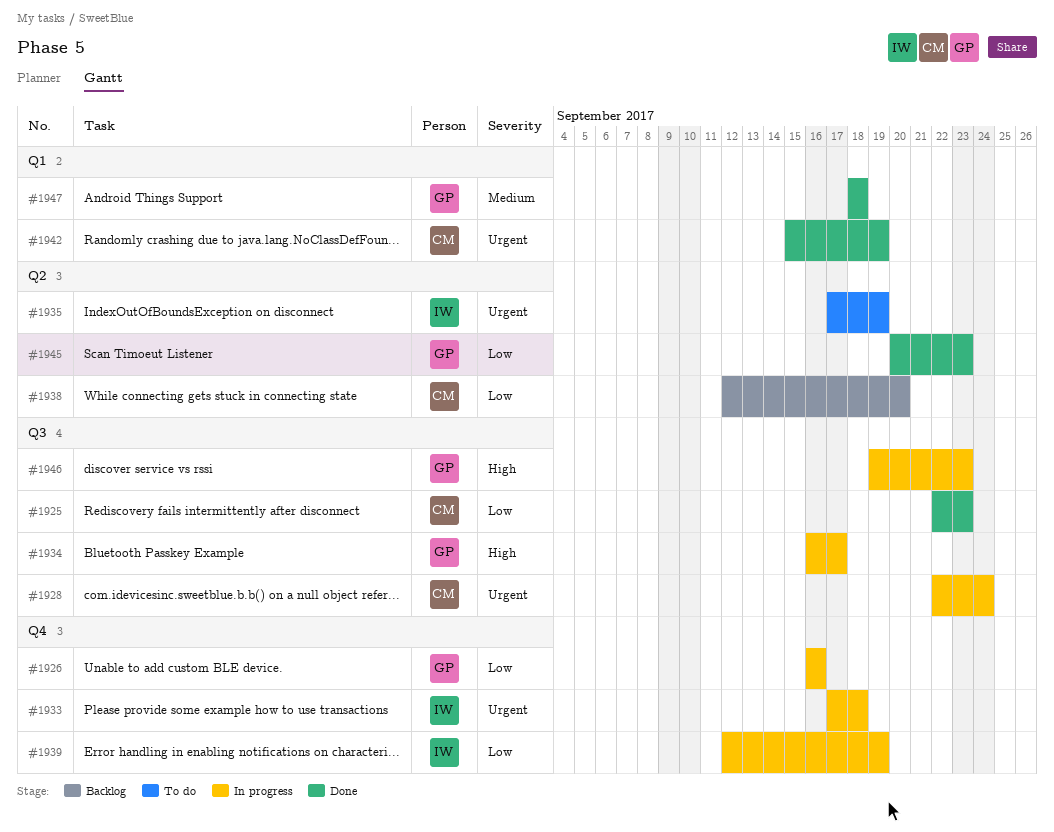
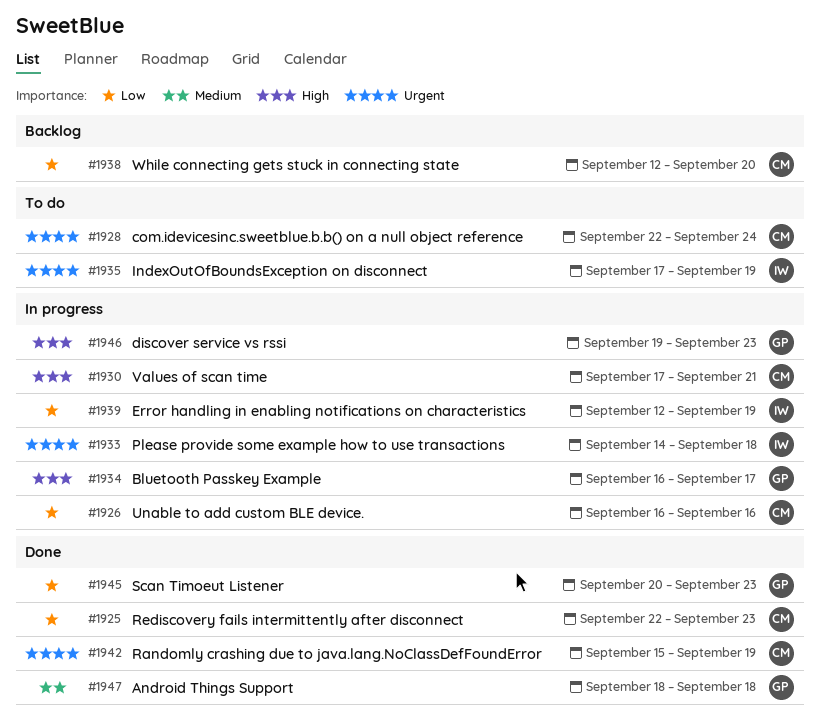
#1926, owner: GP -> CM
#1928, status: In progress -> To do
#1930: none -> present
#1933, start: Sep 17 -> Sep 14

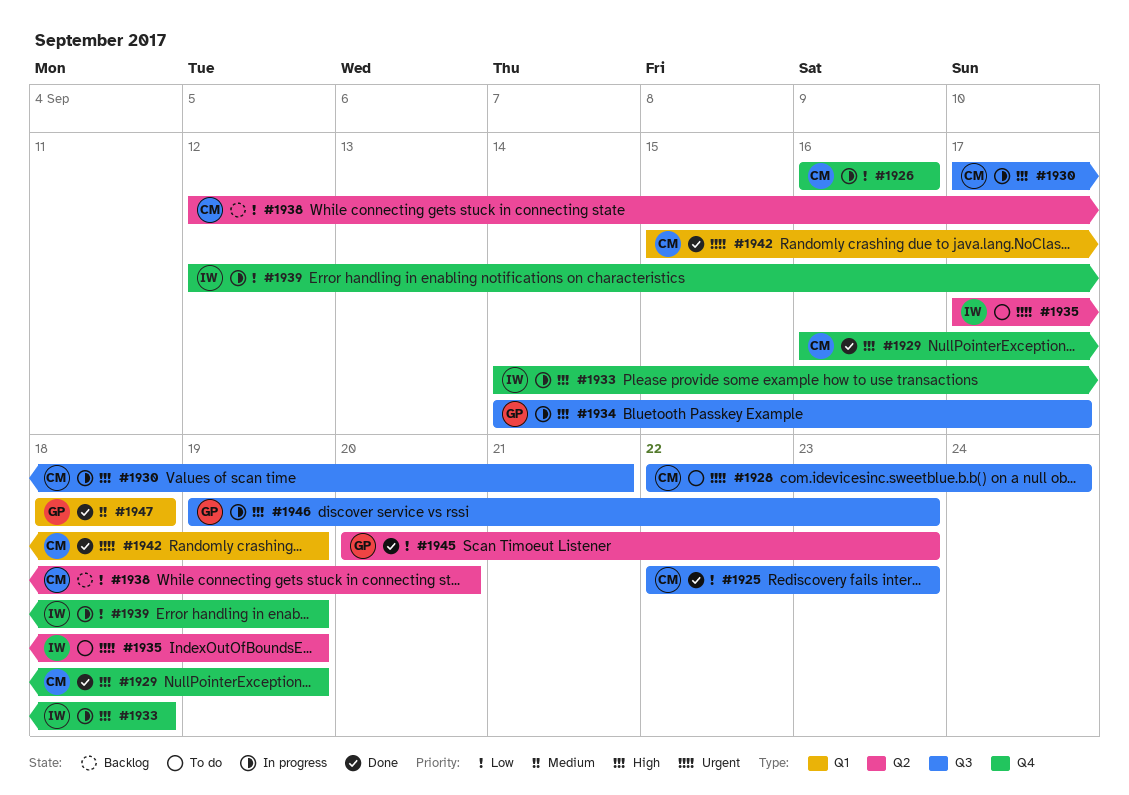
#1929: none -> present
#1933, priority: Urgent -> High
#1934, start: Sep 16 -> Sep 14

